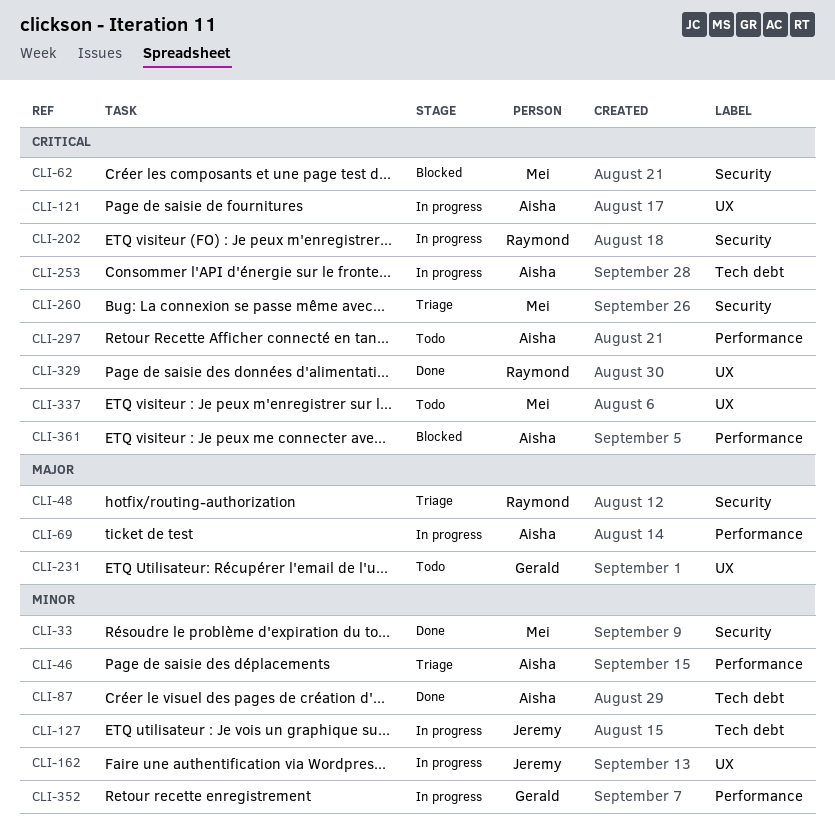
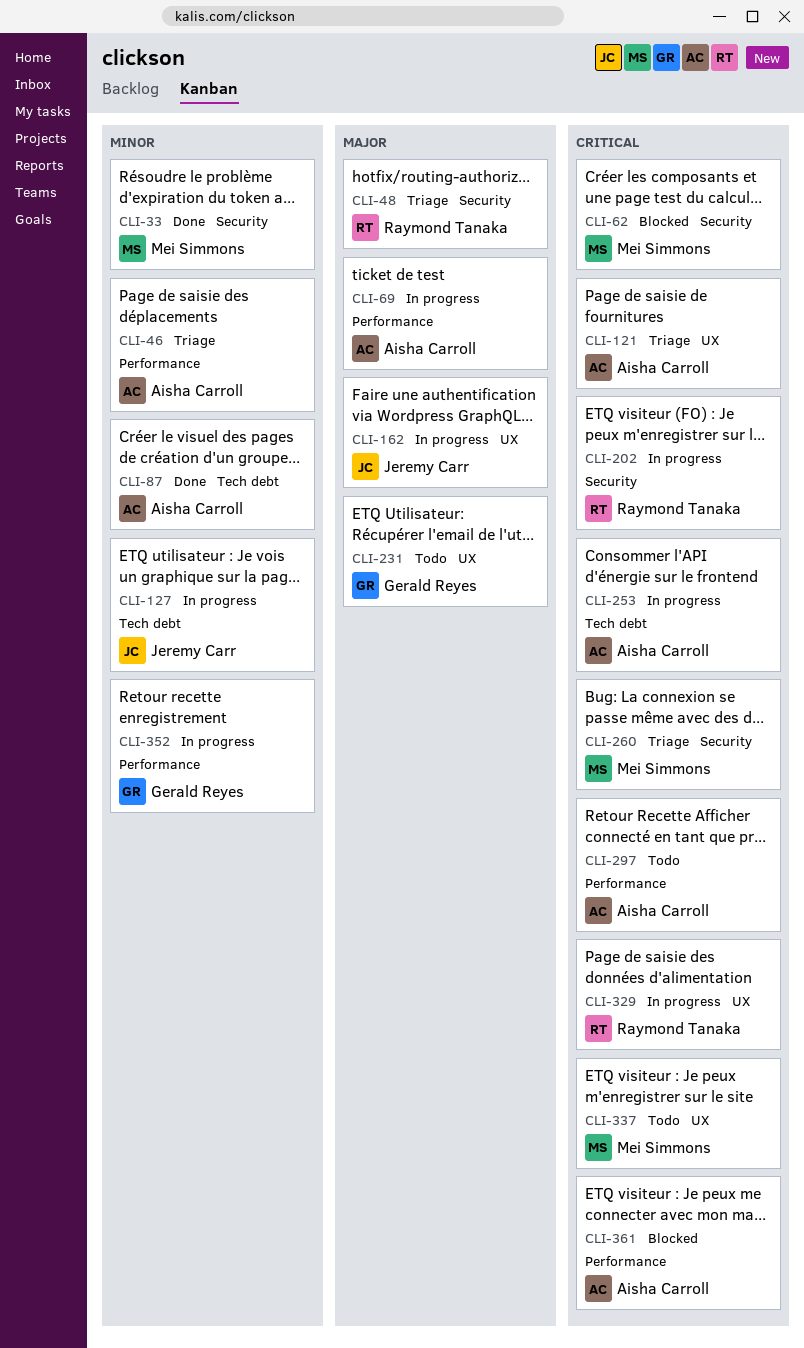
CLI-121, status: In progress -> Triage
CLI-162, priority: Minor -> Major
CLI-329, status: Done -> In progress

